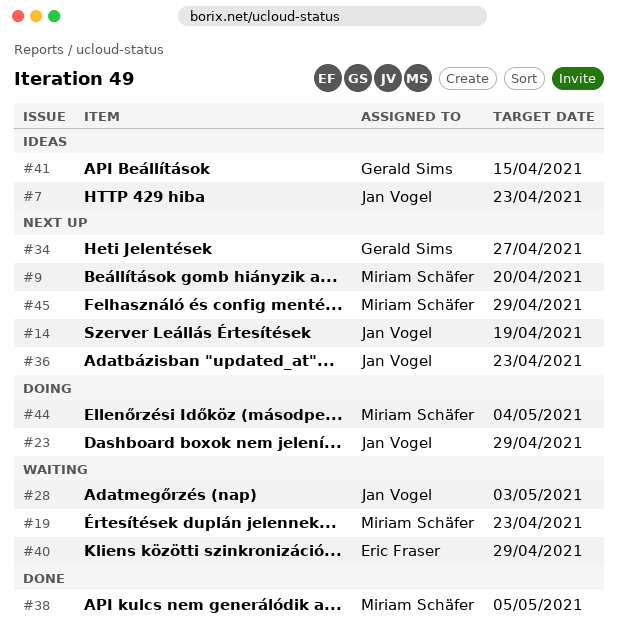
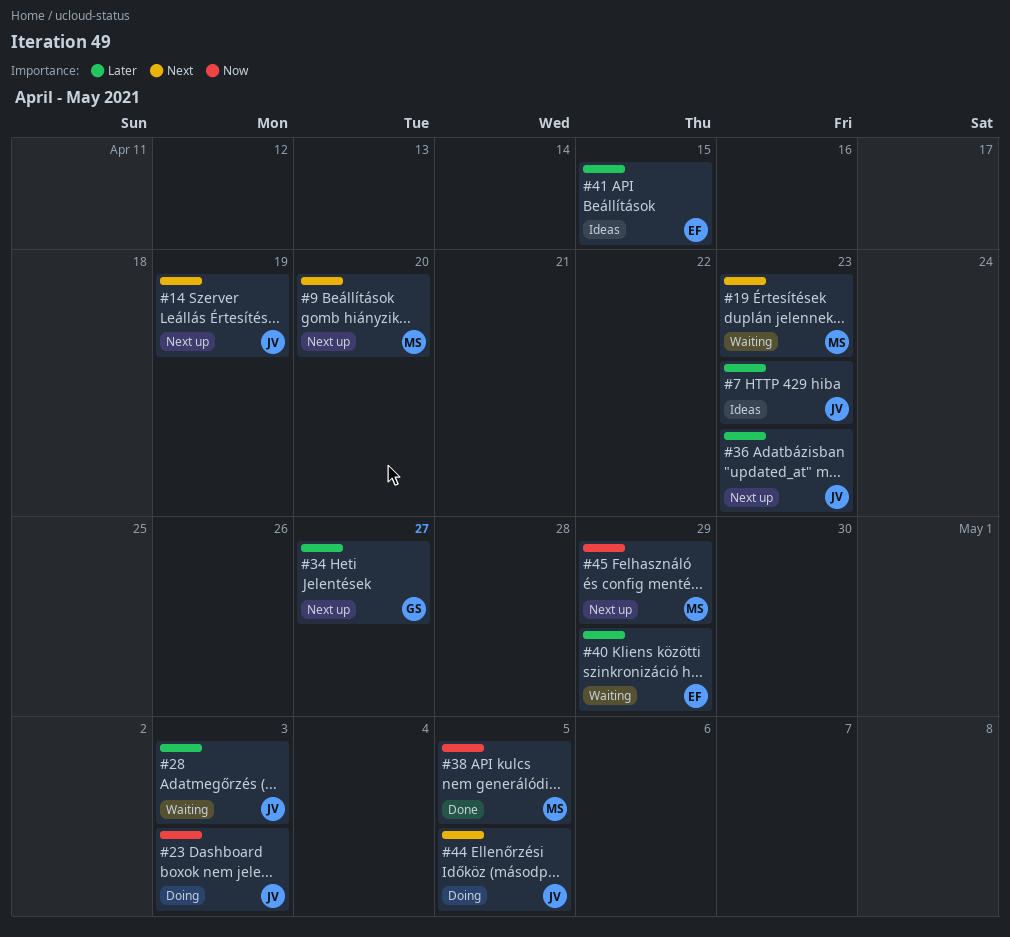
#23, due: Apr 29 -> May 3
#41, owner: Gerald Sims -> Eric Fraser
#44, owner: Miriam Schäfer -> Jan Vogel
#44, due: May 4 -> May 5

